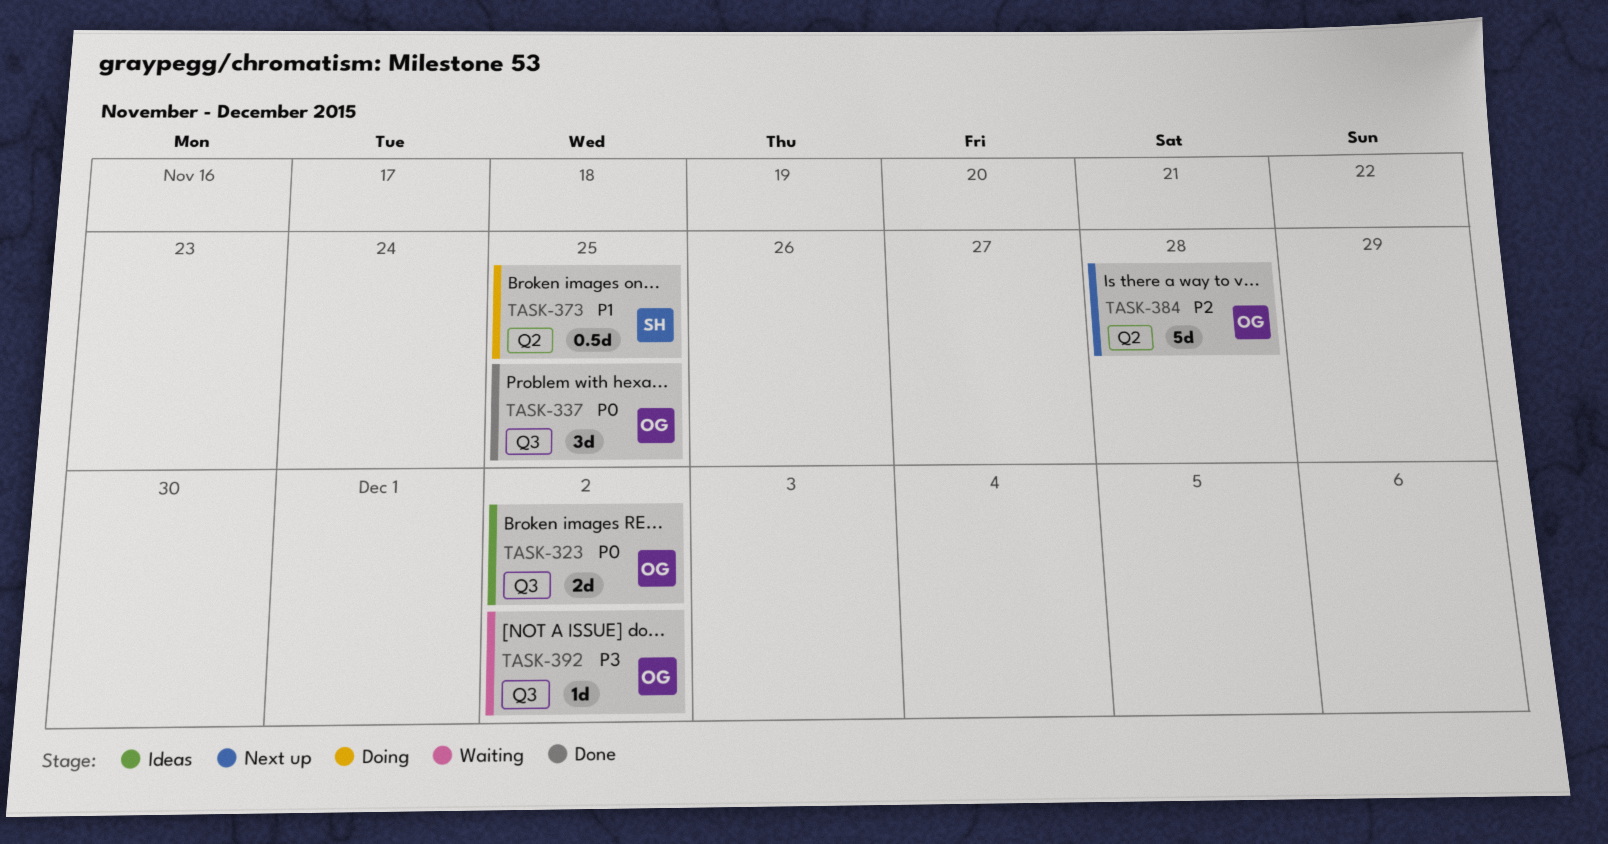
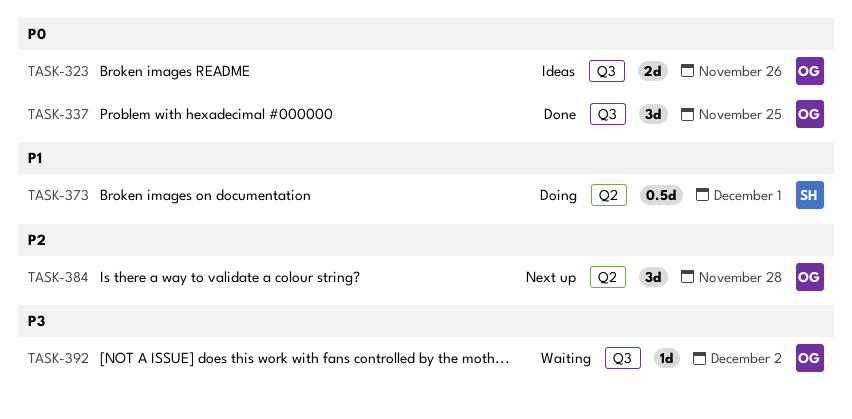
TASK-323, due: Dec 2 -> Nov 26
TASK-373, due: Nov 25 -> Dec 1
TASK-384, estimate: 5d -> 3d

